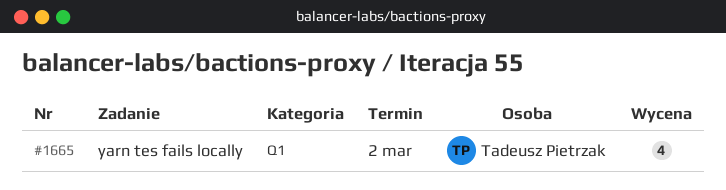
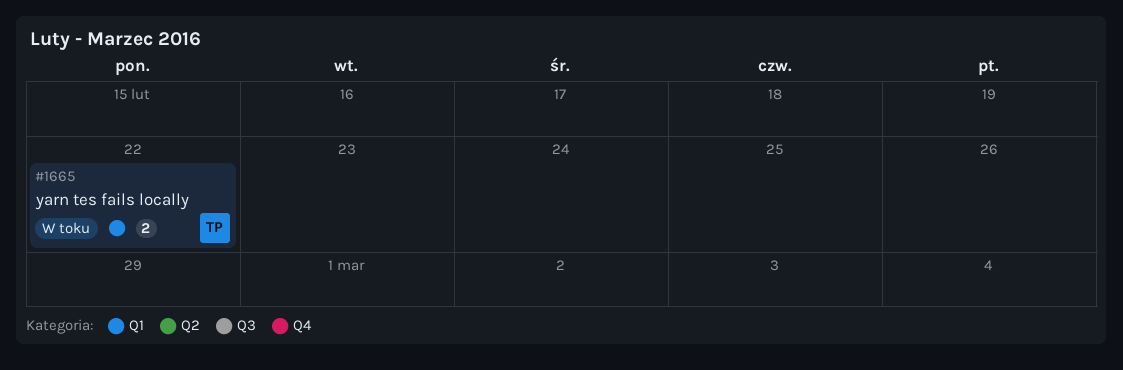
#1665, estimate: 4 -> 2
#1665, due: Mar 2 -> Feb 22

